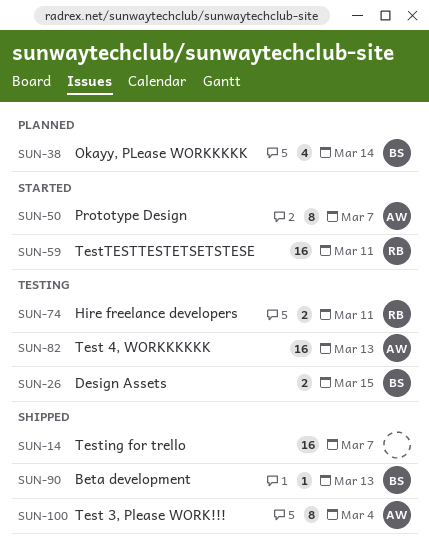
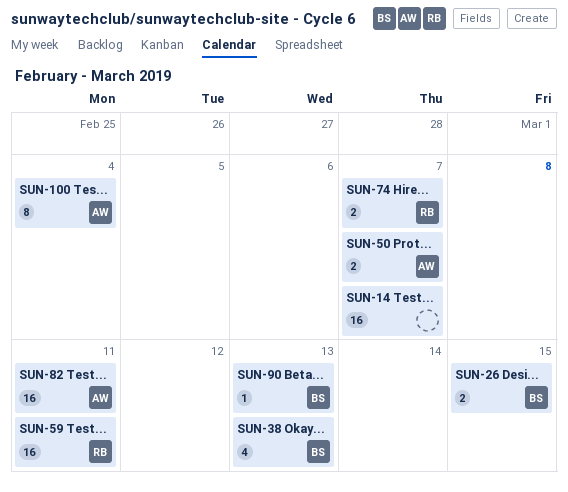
SUN-38, due: Mar 14 -> Mar 13
SUN-50, estimate: 8 -> 2
SUN-74, due: Mar 11 -> Mar 7
SUN-82, due: Mar 13 -> Mar 11

